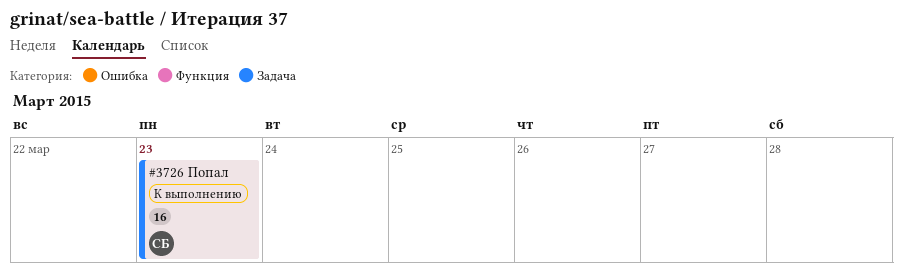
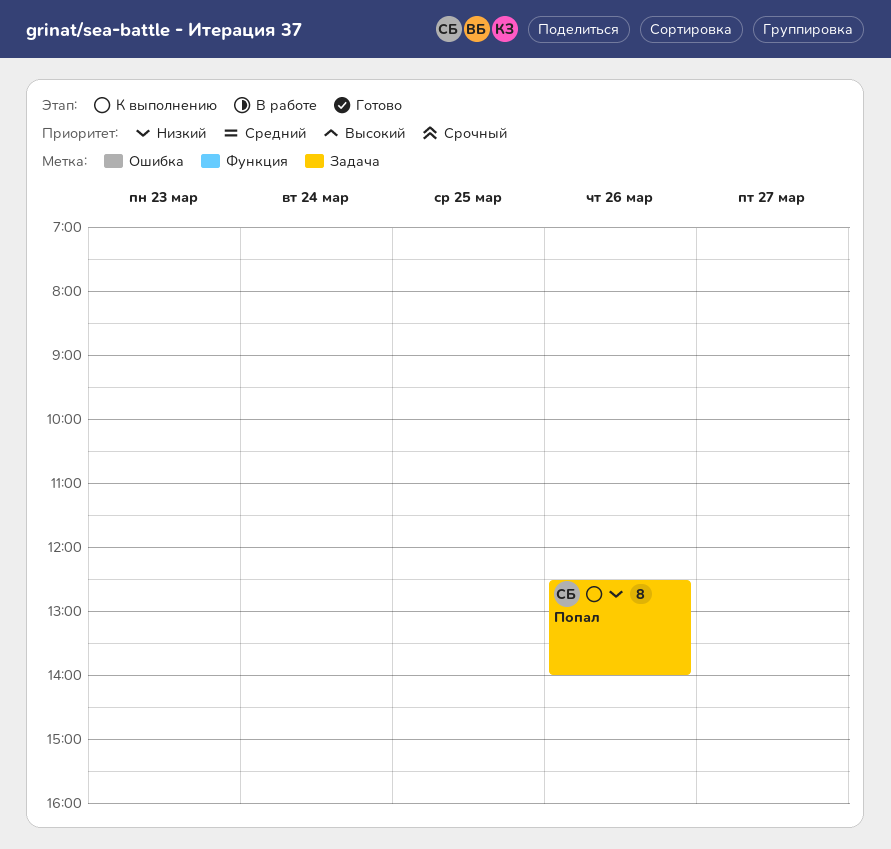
Попал, estimate: 16 -> 8
Попал, day: Mar 23 -> Mar 26

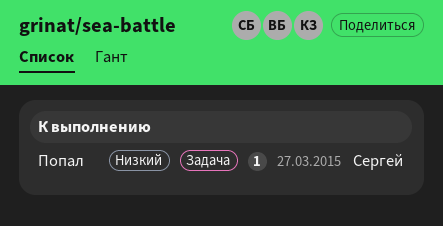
Попал, estimate: 8 -> 1
Попал, day: Mar 26 -> Mar 27

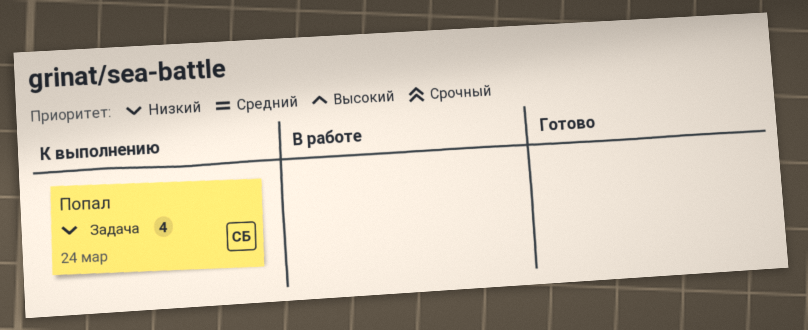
Попал, estimate: 1 -> 4
Попал, day: Mar 27 -> Mar 24

